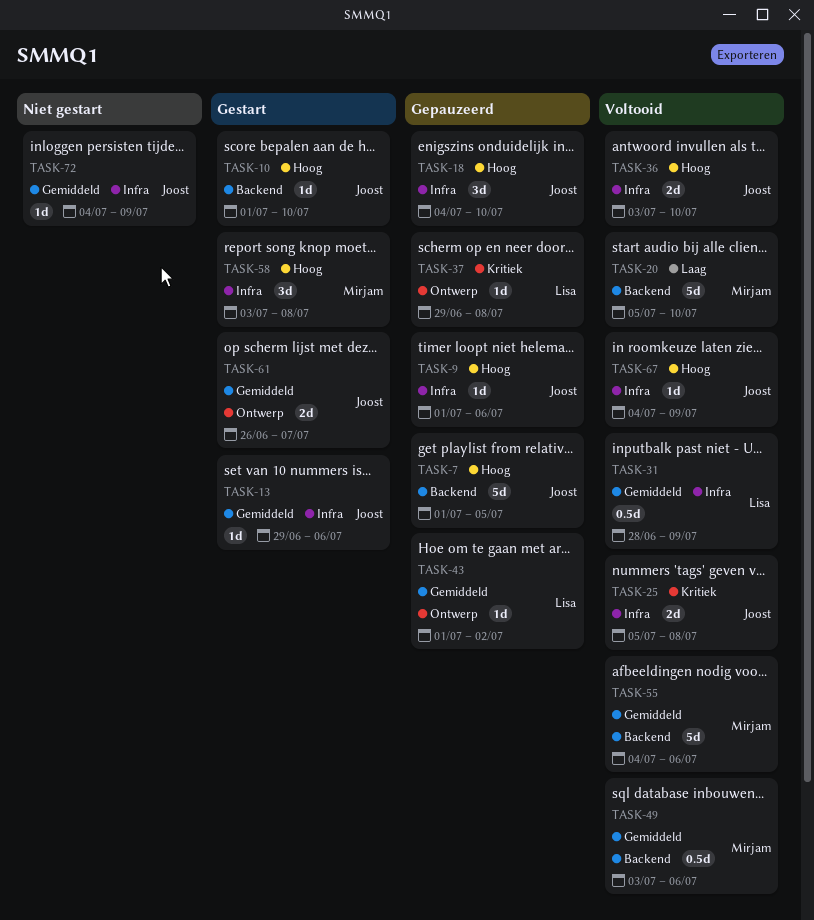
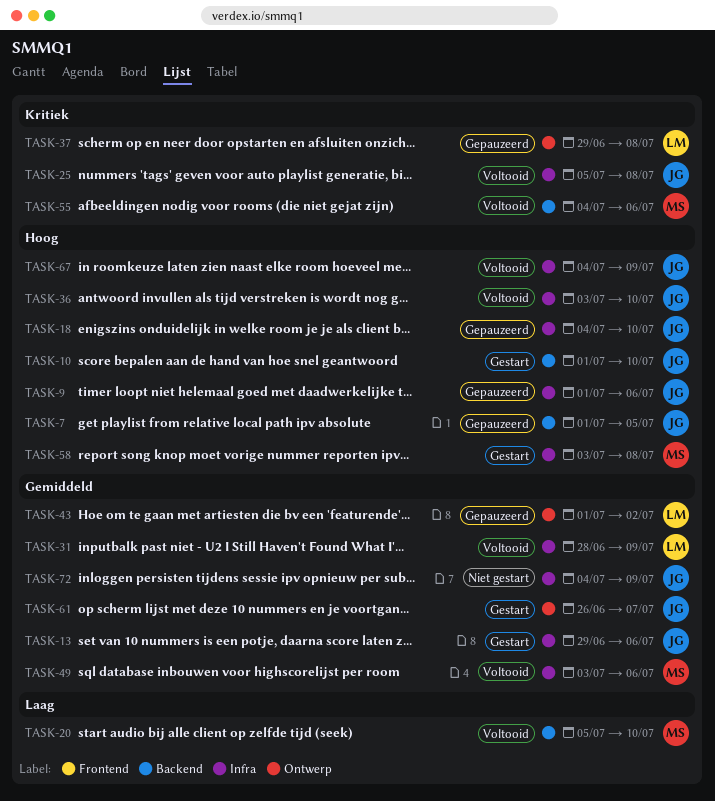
TASK-49, label: Backend -> Infra
TASK-55, priority: Gemiddeld -> Kritiek

